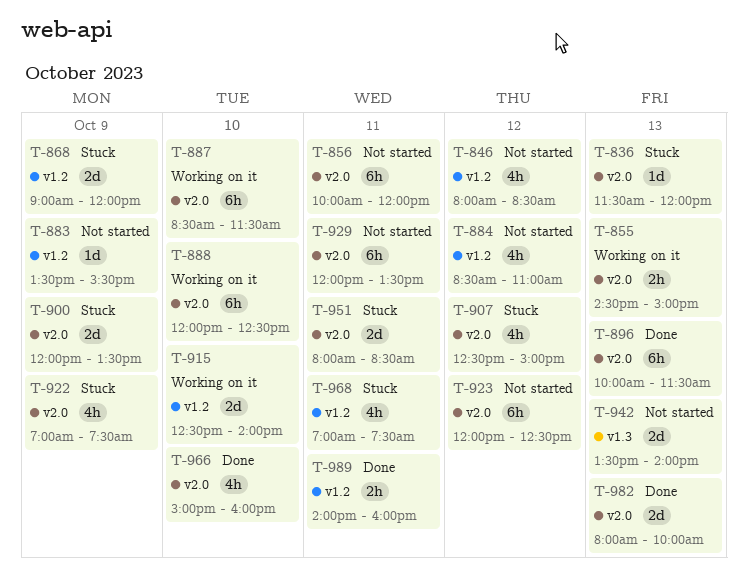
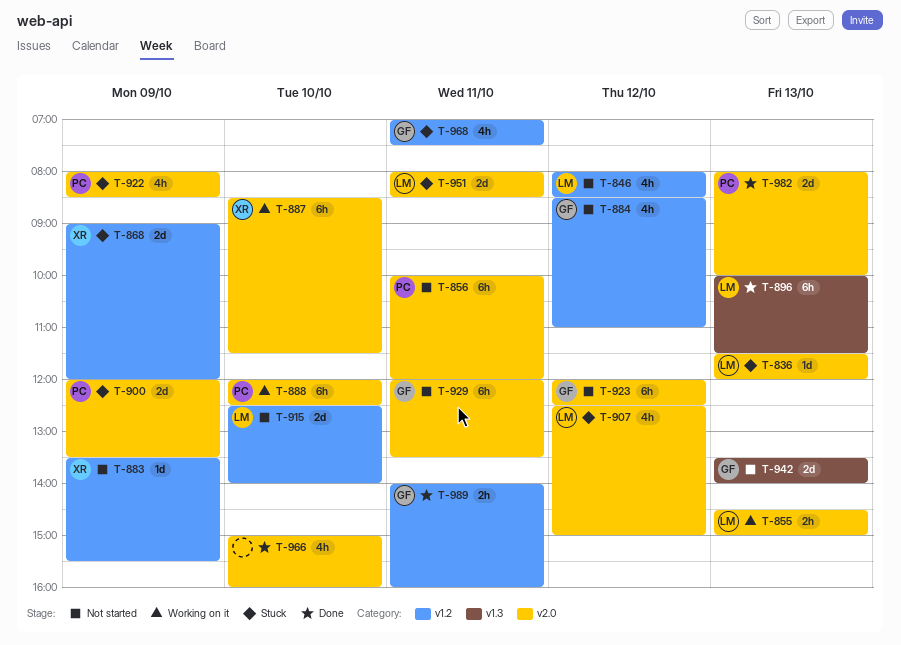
T-896, label: v2.0 -> v1.3
T-915, status: Working on it -> Not started
T-922, begins: 07:00 -> 08:00
T-922, ends: 07:30 -> 08:30

